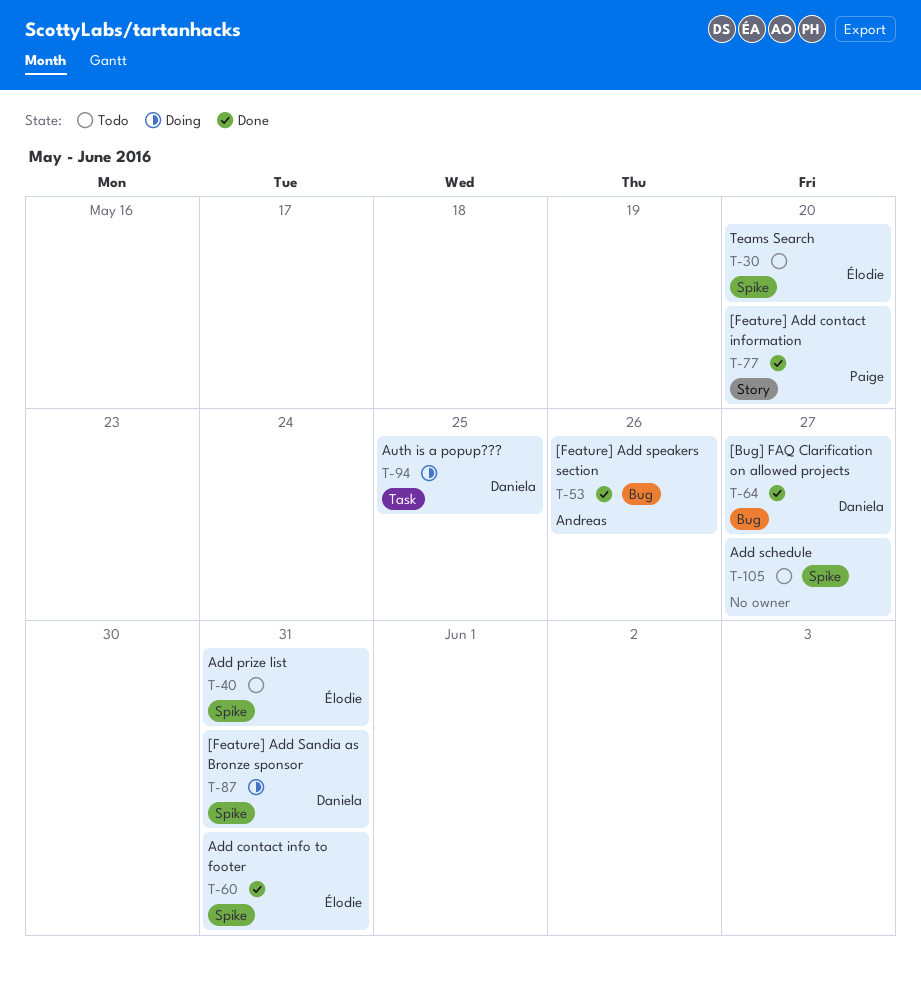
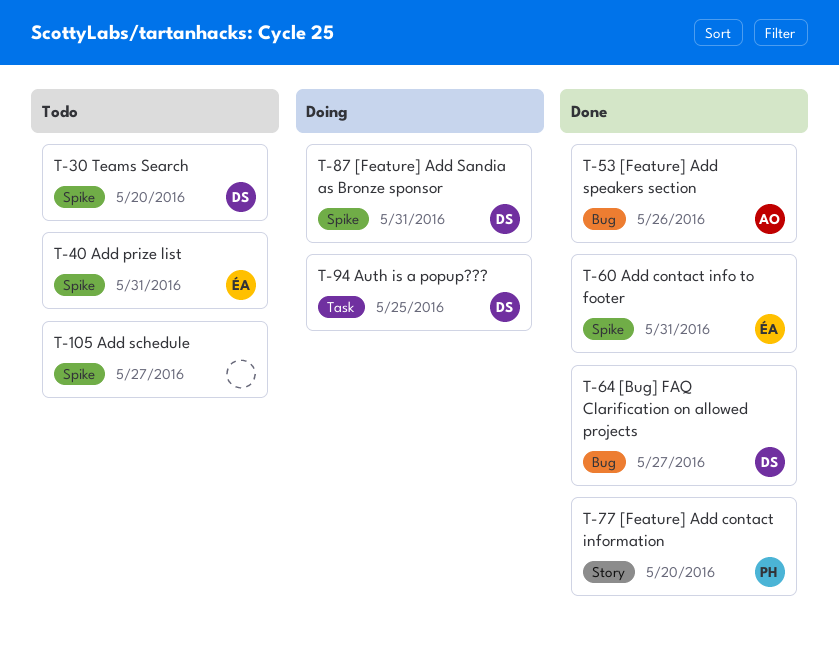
T-30, owner: Élodie -> Daniela

